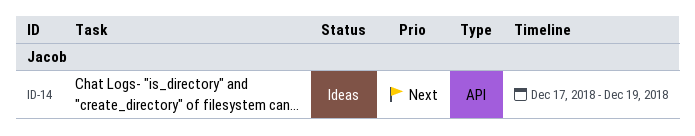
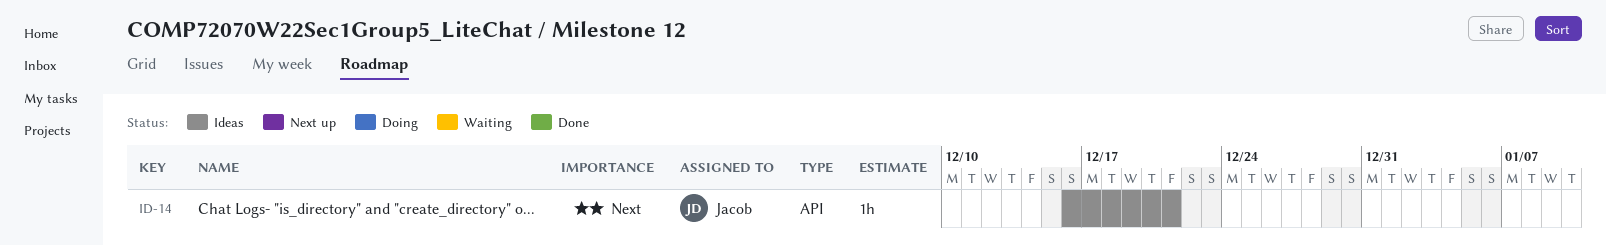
ID-14, start: Dec 17 -> Dec 16
ID-14, due: Dec 19 -> Dec 21

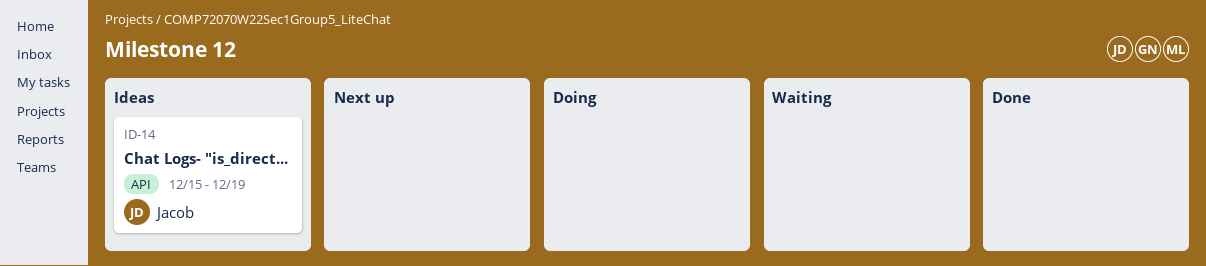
ID-14, start: Dec 16 -> Dec 15
ID-14, due: Dec 21 -> Dec 19

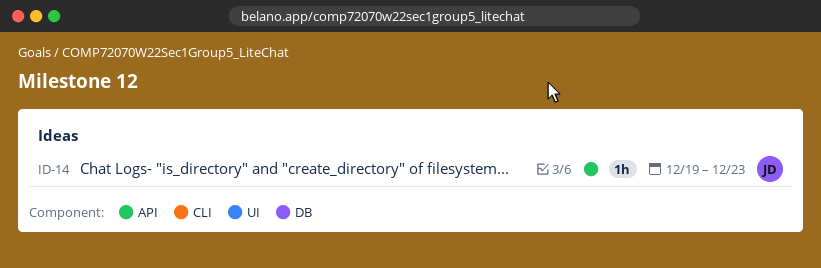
ID-14, start: Dec 15 -> Dec 19
ID-14, due: Dec 19 -> Dec 23

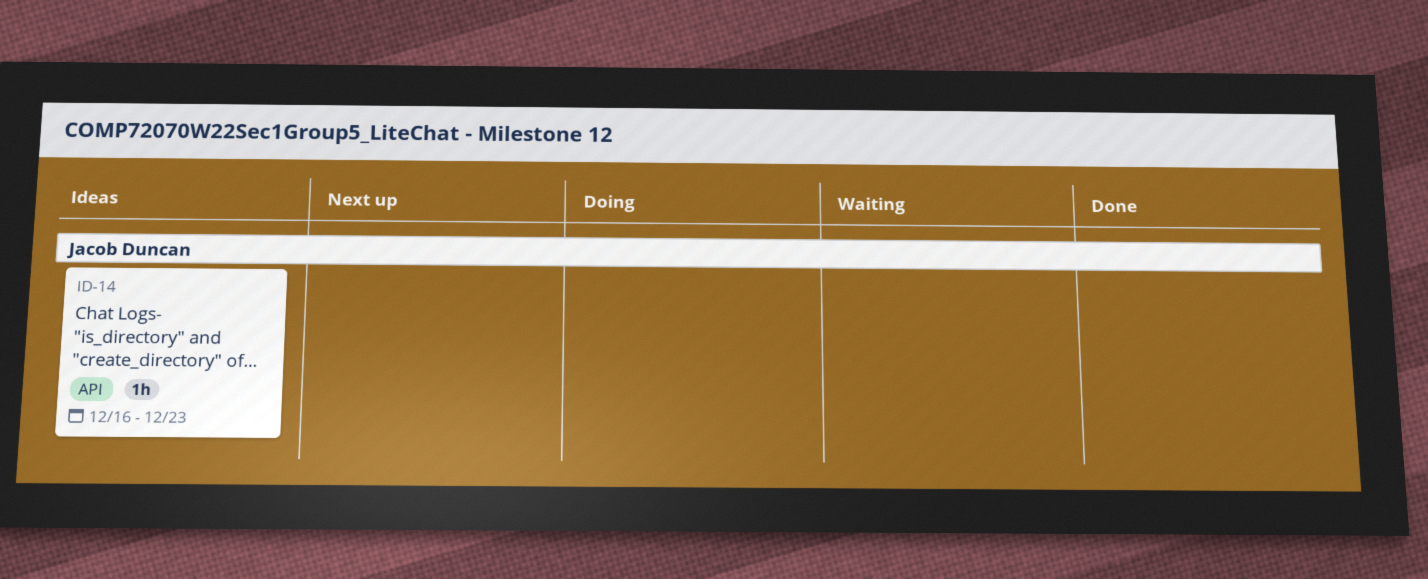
ID-14, start: Dec 19 -> Dec 16

